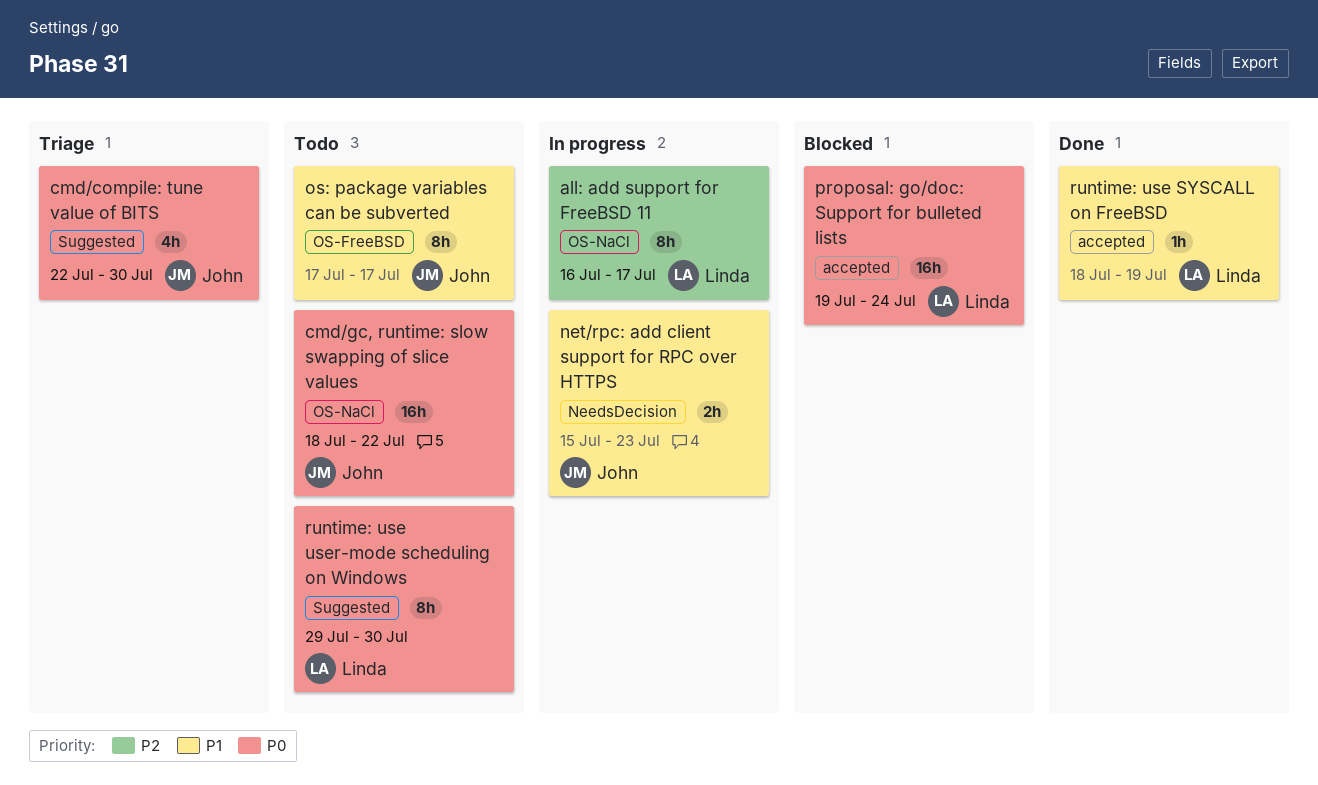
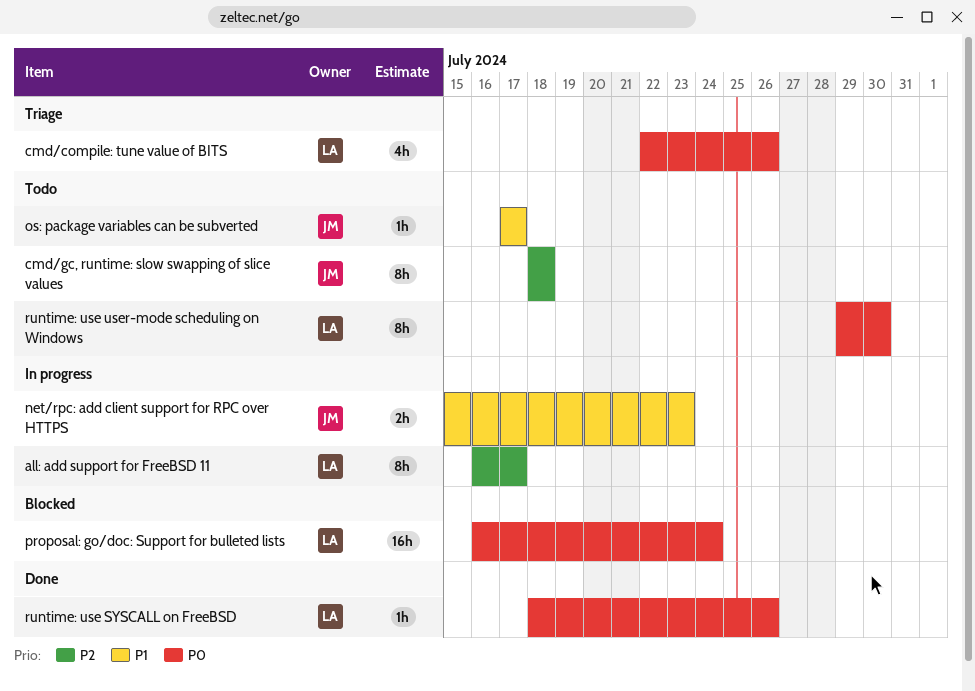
cmd/compile: tune value of BITS, owner: John -> Linda
cmd/compile: tune value of BITS, due: Jul 30 -> Jul 26
cmd/gc, runtime: slow swapping of slice values, priority: P0 -> P2
cmd/gc, runtime: slow swapping of slice values, estimate: 16h -> 8h
cmd/gc, runtime: slow swapping of slice values, due: Jul 22 -> Jul 18
os: package variables can be subverted, estimate: 8h -> 1h
proposal: go/doc: Support for bulleted lists, start: Jul 19 -> Jul 16
runtime: use SYSCALL on FreeBSD, priority: P1 -> P0
runtime: use SYSCALL on FreeBSD, due: Jul 19 -> Jul 26

